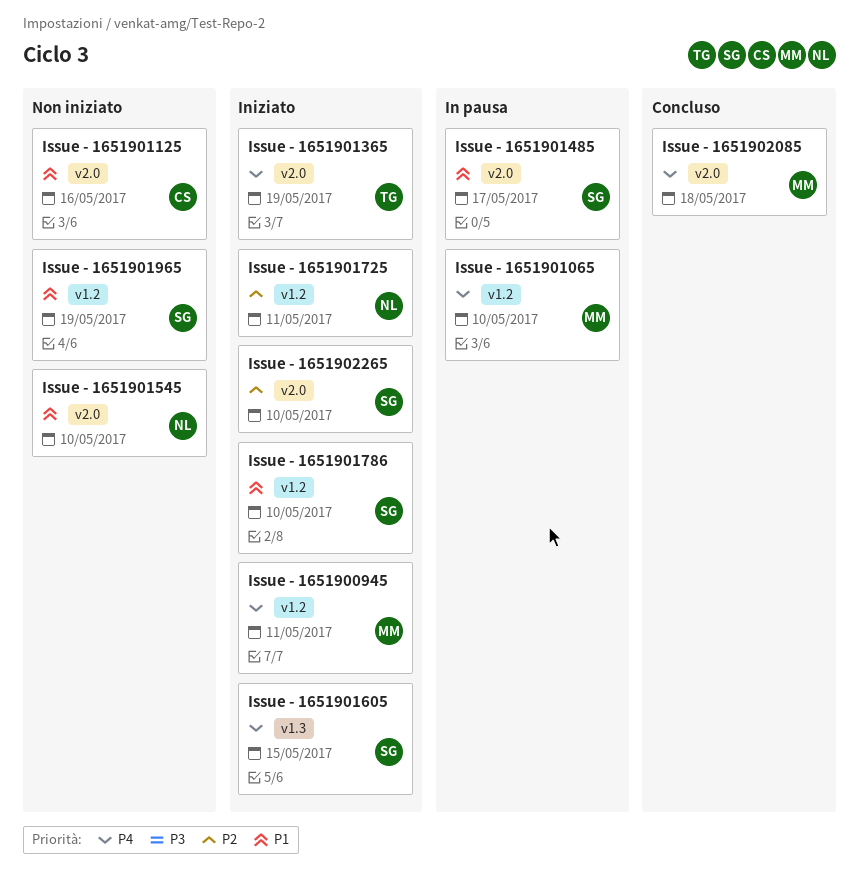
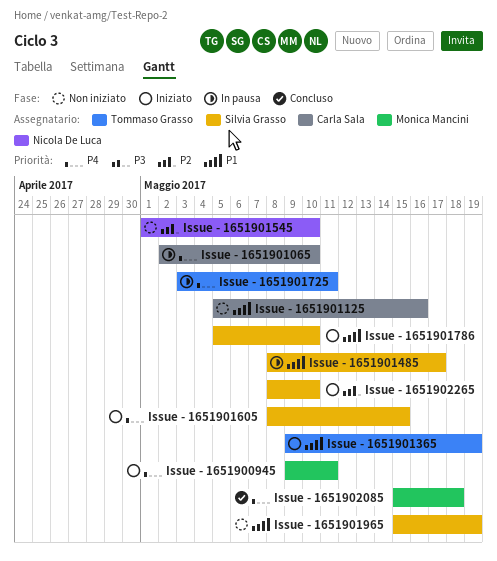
Issue - 1651901065, owner: Monica Mancini -> Carla Sala
Issue - 1651901365, priority: P4 -> P1
Issue - 1651901545, priority: P1 -> P2
Issue - 1651901725, status: Iniziato -> In pausa
Issue - 1651901725, owner: Nicola De Luca -> Tommaso Grasso
Issue - 1651901725, priority: P2 -> P4

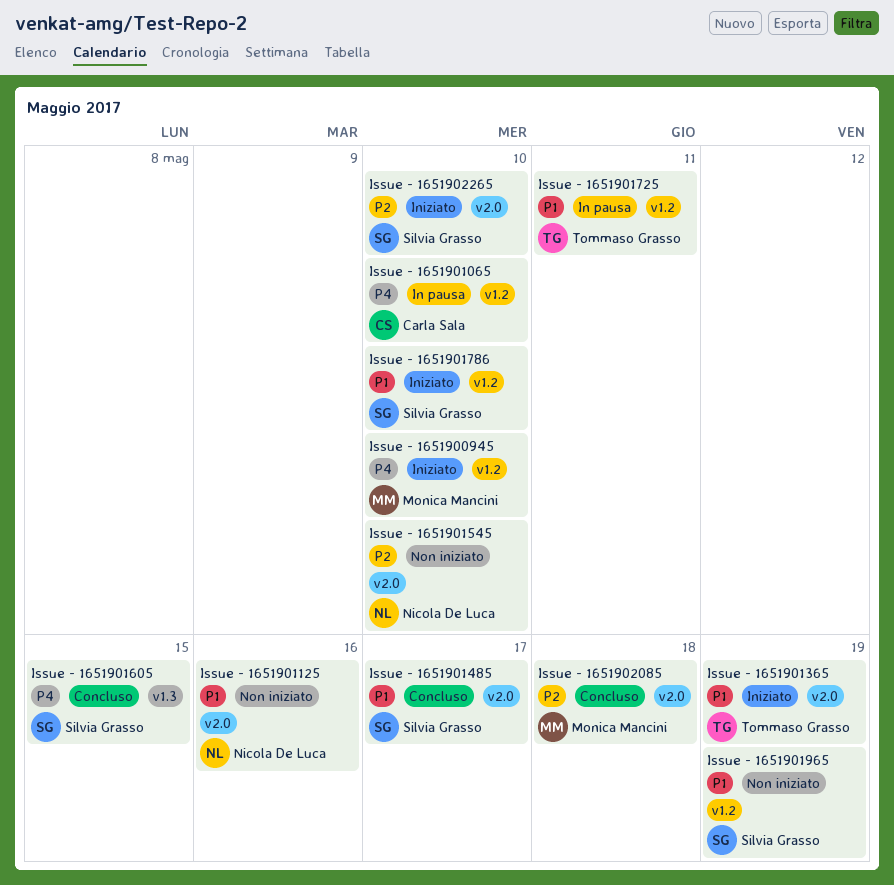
Issue - 1651900945, due: May 11 -> May 10
Issue - 1651901125, owner: Carla Sala -> Nicola De Luca
Issue - 1651901485, status: In pausa -> Concluso
Issue - 1651901605, status: Iniziato -> Concluso
Issue - 1651901725, priority: P4 -> P1
Issue - 1651902085, priority: P4 -> P2

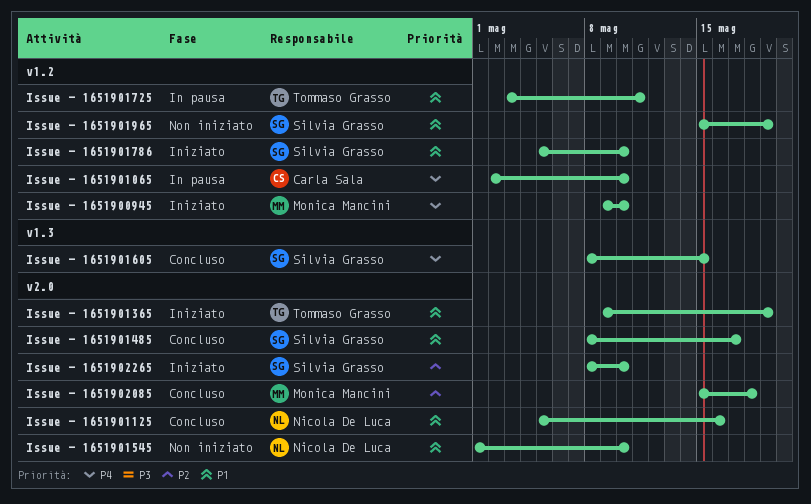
Issue - 1651901125, status: Non iniziato -> Concluso
Issue - 1651901545, priority: P2 -> P1

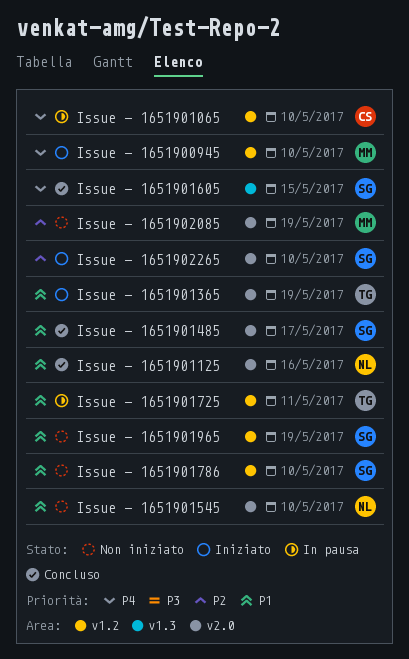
Issue - 1651901786, status: Iniziato -> Non iniziato
Issue - 1651902085, status: Concluso -> Non iniziato
Issue - 1651902085, due: May 18 -> May 19

